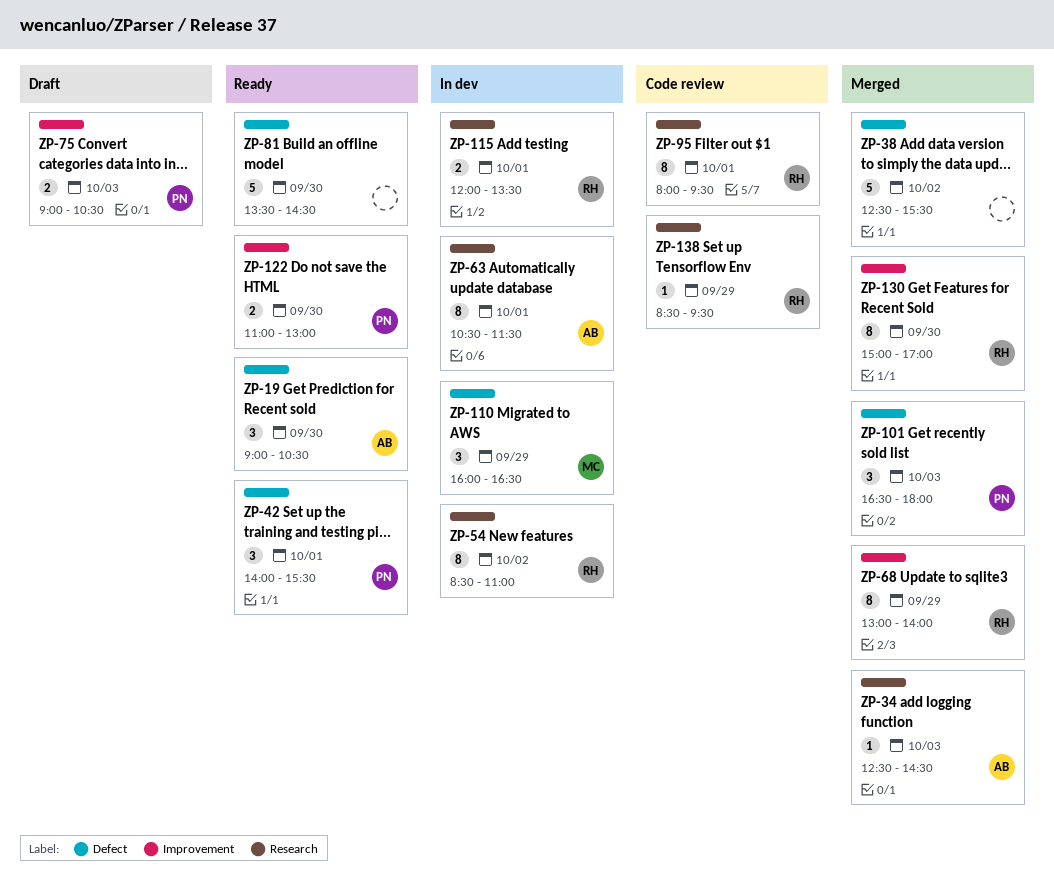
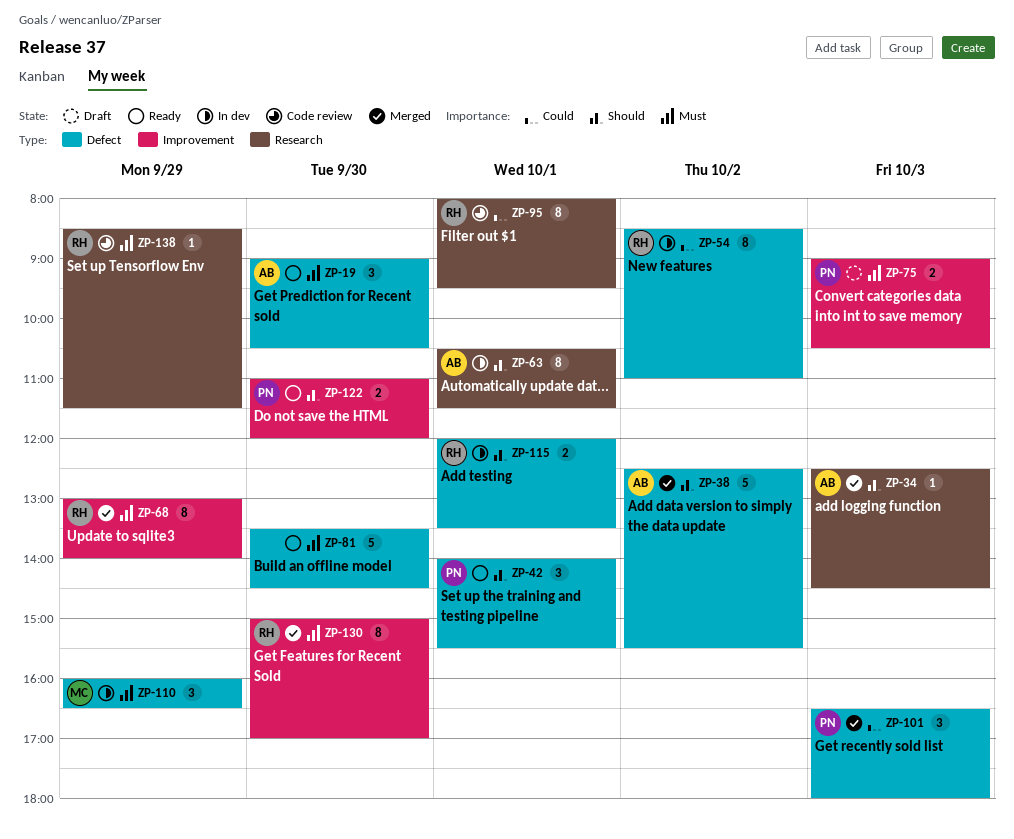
ZP-38, owner: none -> AB
ZP-54, label: Research -> Defect
ZP-115, label: Research -> Defect
ZP-122, ends: 13:00 -> 12:00
ZP-138, ends: 09:30 -> 11:30

